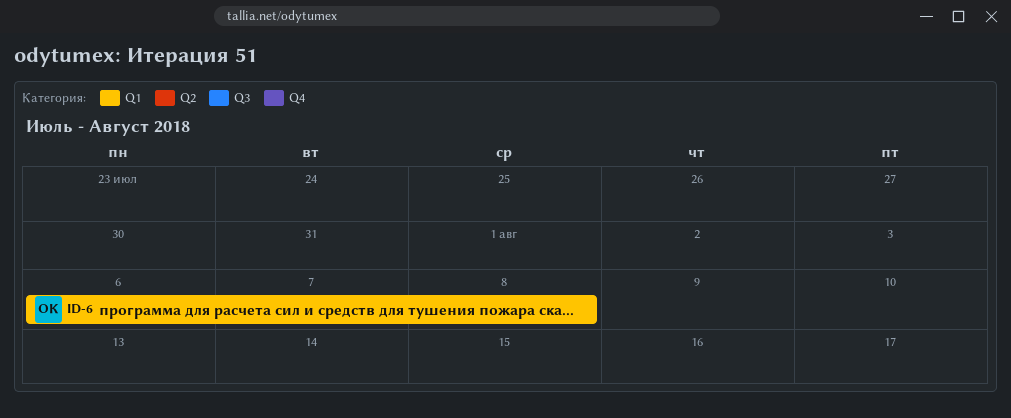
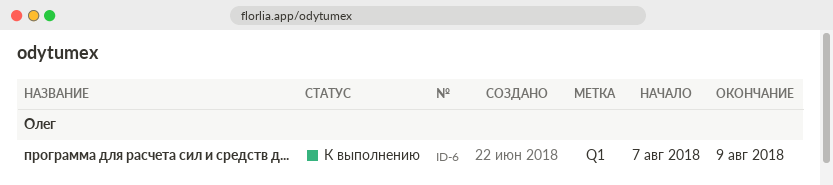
ID-6, start: Aug 6 -> Aug 7
ID-6, due: Aug 8 -> Aug 9

